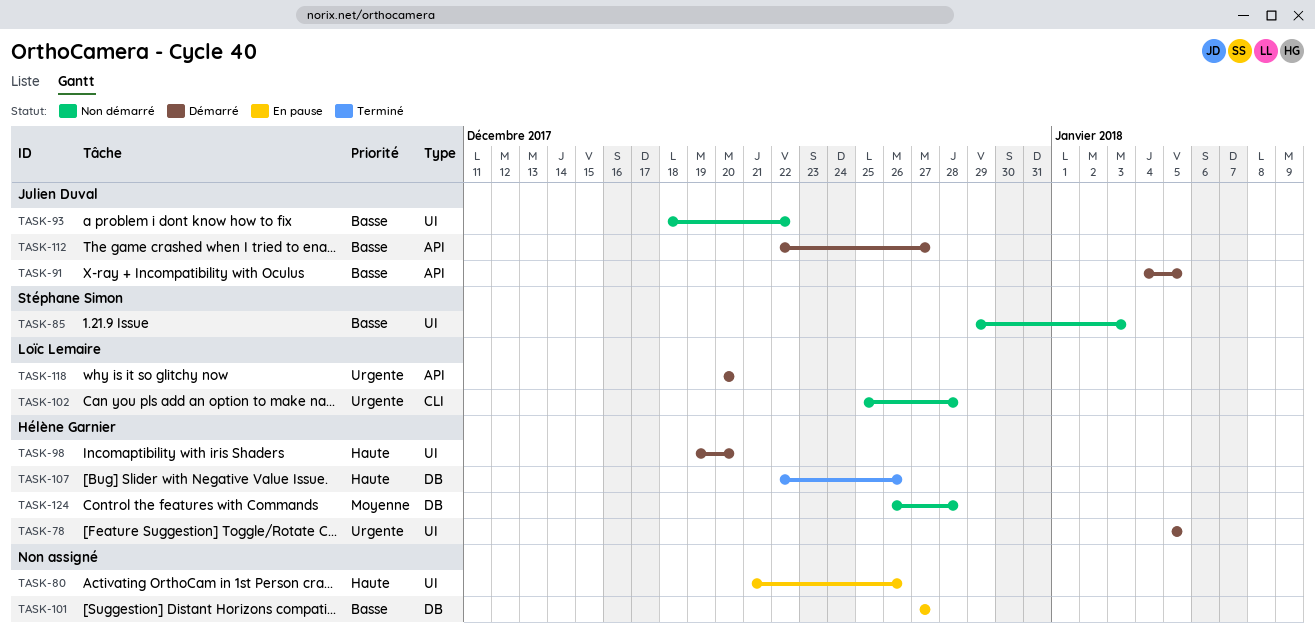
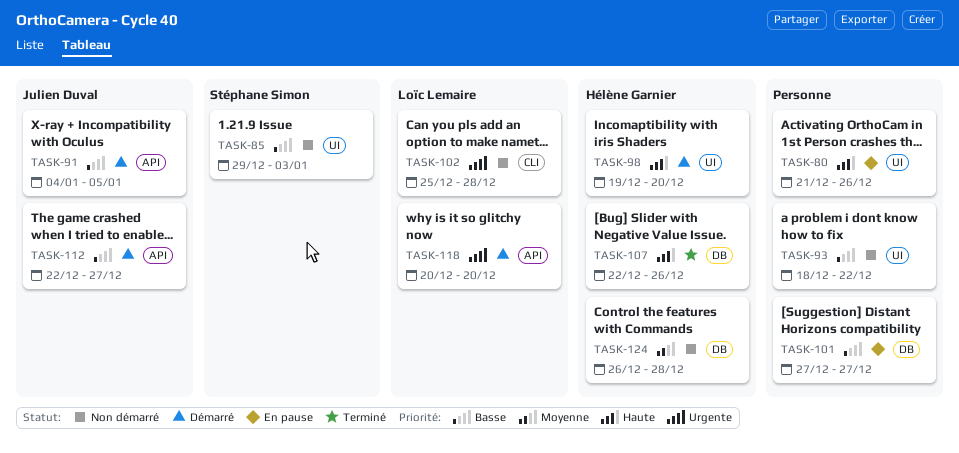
TASK-78: present -> none
TASK-93, owner: Julien Duval -> none

